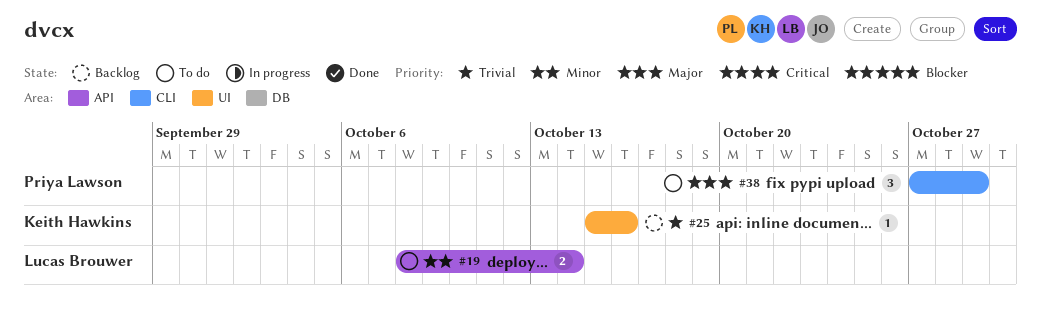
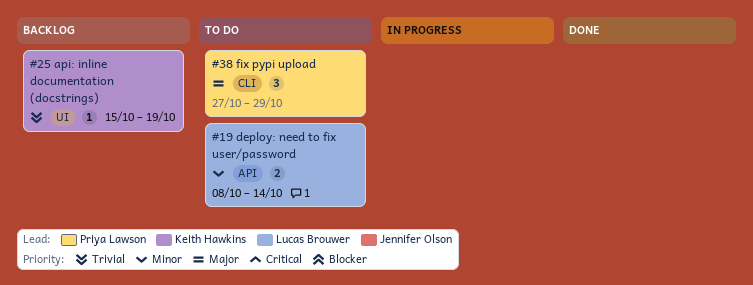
#25, due: Oct 16 -> Oct 19

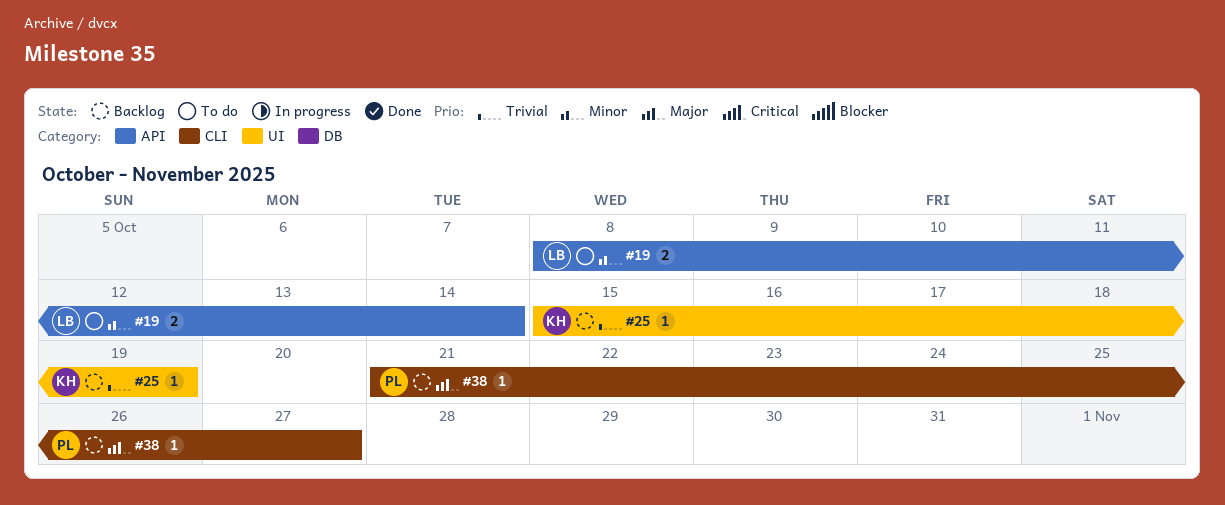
#38, status: To do -> Backlog
#38, estimate: 3 -> 1
#38, start: Oct 27 -> Oct 21
#38, due: Oct 29 -> Oct 27

